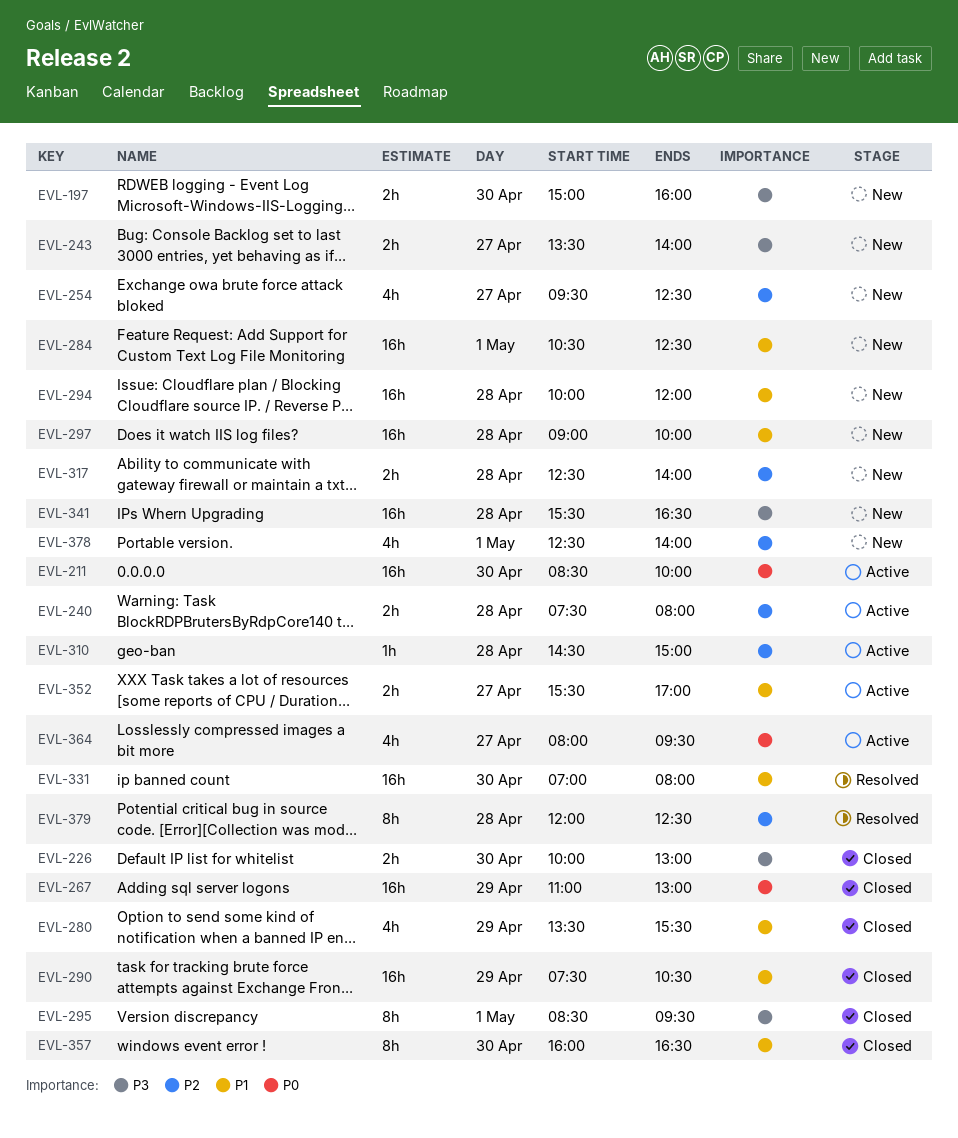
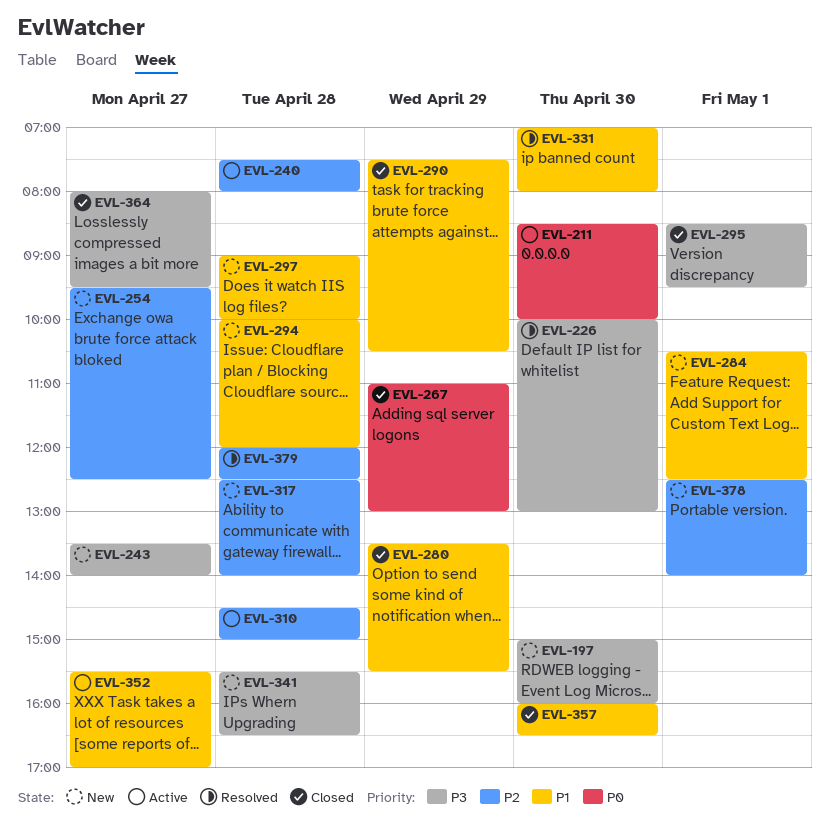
EVL-226, status: Closed -> Resolved
EVL-364, status: Active -> Closed
EVL-364, priority: P0 -> P3

